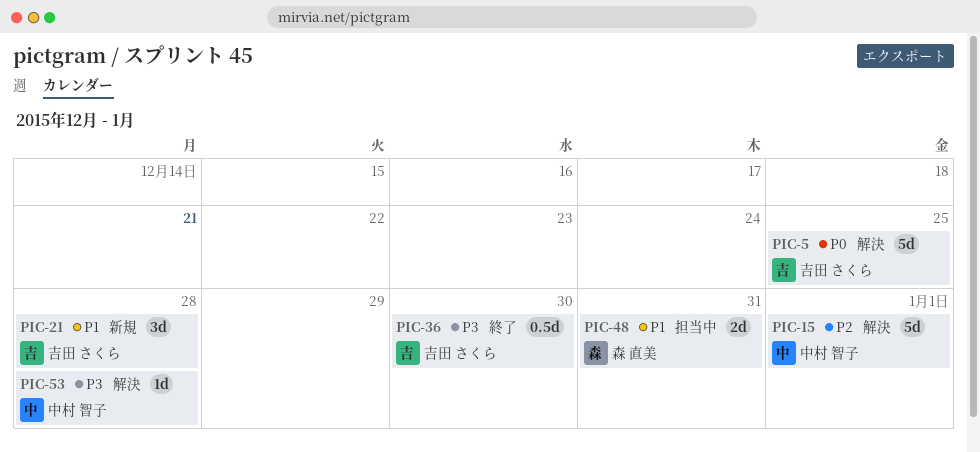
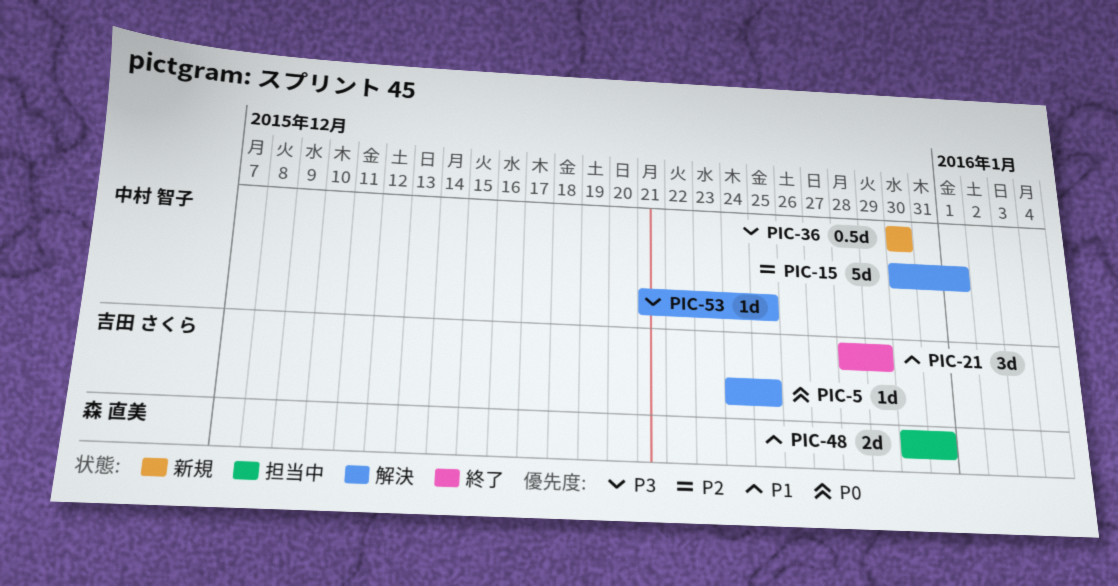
PIC-5, estimate: 5d -> 1d
PIC-21, status: 新規 -> 終了
PIC-21, due: Dec 28 -> Dec 29
PIC-36, status: 終了 -> 新規
PIC-36, owner: 吉田 さくら -> 中村 智子
PIC-53, due: Dec 28 -> Dec 25

